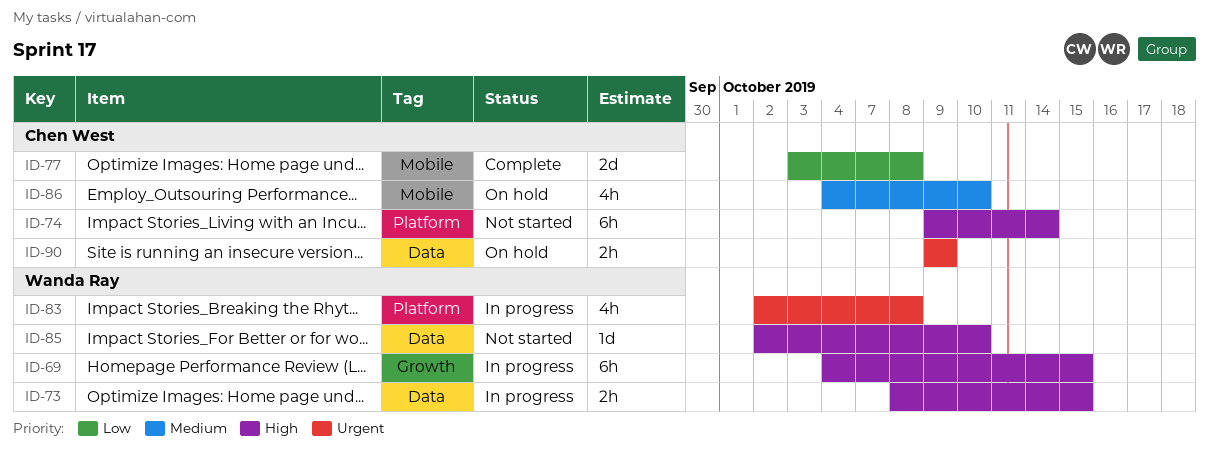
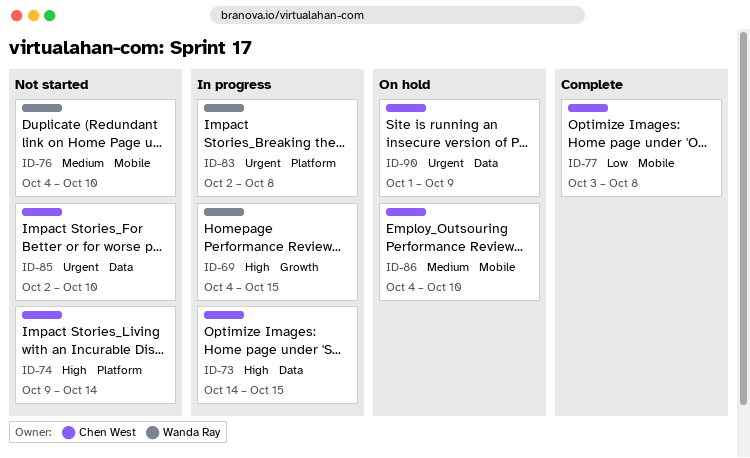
ID-73, owner: Wanda Ray -> Chen West
ID-73, start: Oct 8 -> Oct 14
ID-76: none -> present
ID-85, owner: Wanda Ray -> Chen West
ID-85, priority: High -> Urgent
ID-90, start: Oct 9 -> Oct 1

